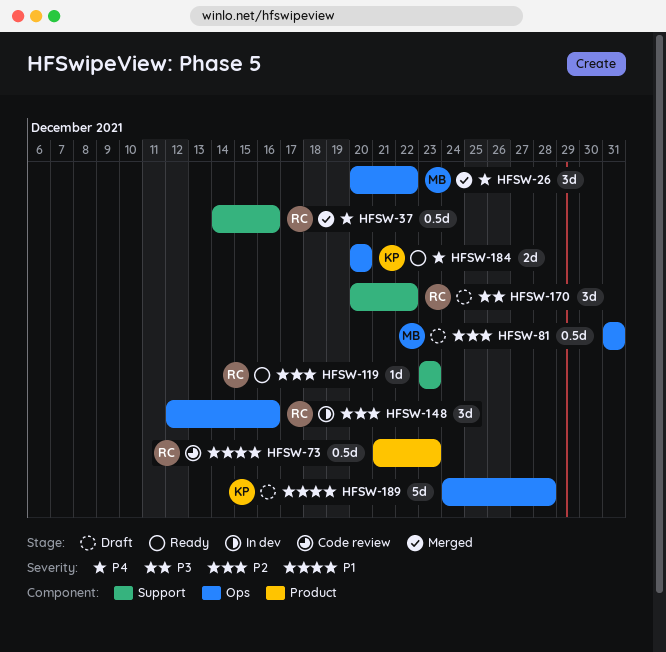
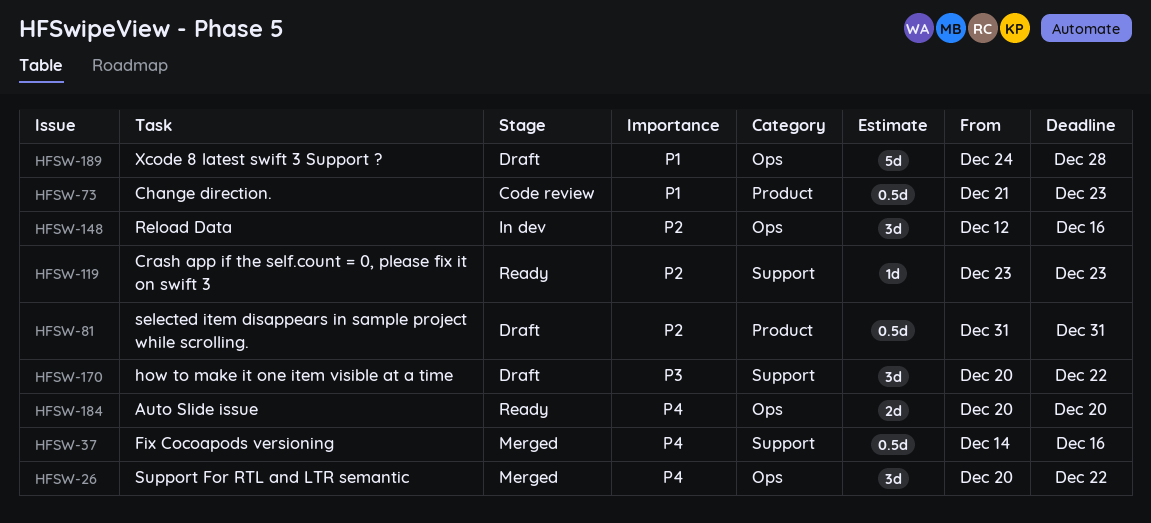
HFSW-81, label: Ops -> Product

